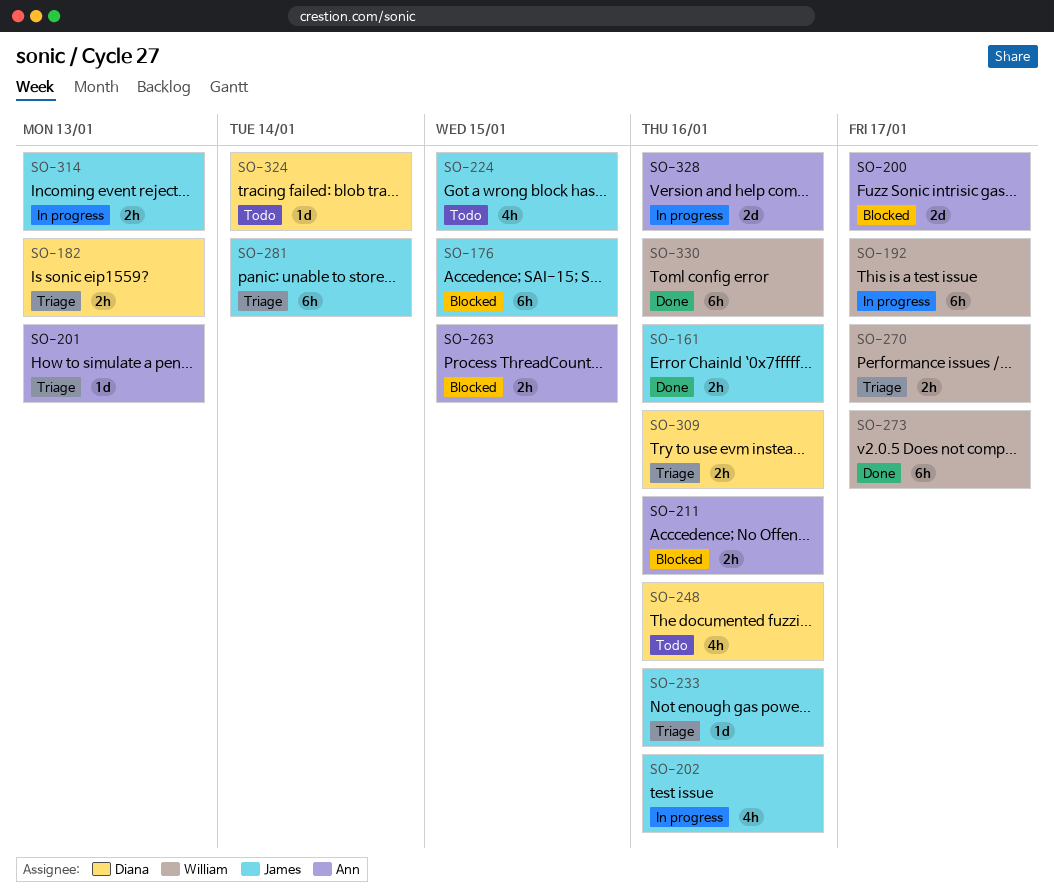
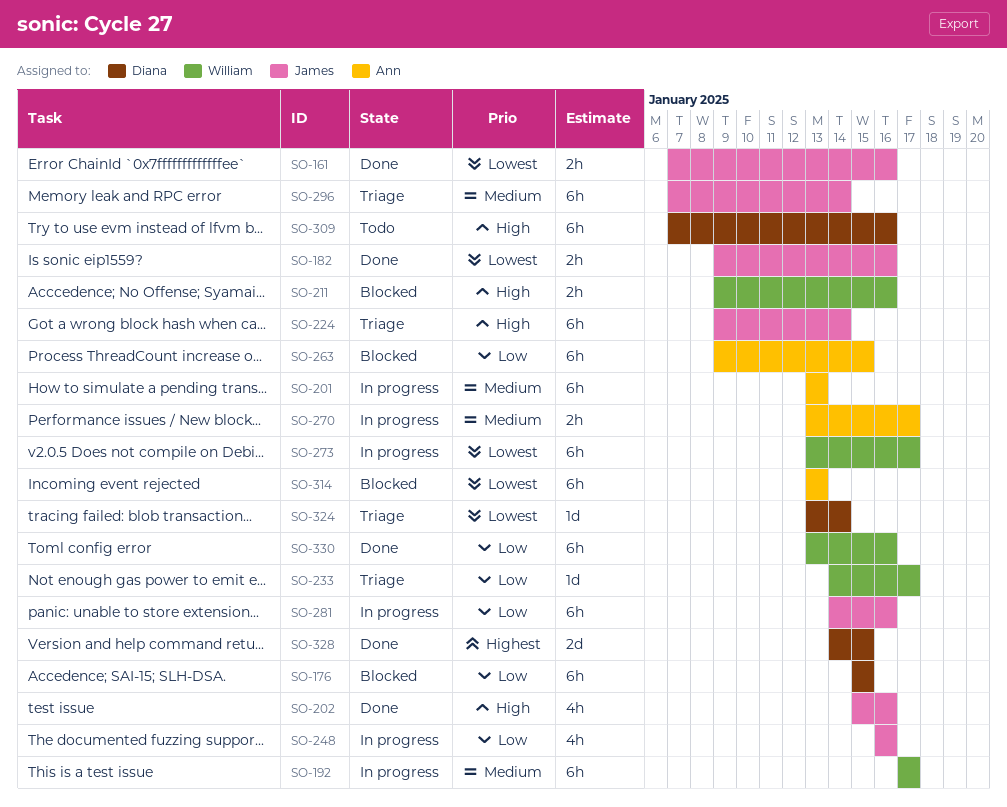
SO-176, owner: James -> Diana
SO-182, status: Triage -> Done
SO-182, owner: Diana -> James
SO-182, due: Jan 13 -> Jan 16
SO-200: present -> none
SO-201, status: Triage -> In progress
SO-201, estimate: 1d -> 6h
SO-202, status: In progress -> Done
SO-211, owner: Ann -> William
SO-224, status: Todo -> Triage
SO-224, estimate: 4h -> 6h
SO-224, due: Jan 15 -> Jan 14
SO-233, owner: James -> William
SO-233, due: Jan 16 -> Jan 17
SO-248, status: Todo -> In progress
SO-248, owner: Diana -> James
SO-263, estimate: 2h -> 6h
SO-270, status: Triage -> In progress
SO-270, owner: William -> Ann
SO-273, status: Done -> In progress
SO-281, status: Triage -> In progress
SO-281, due: Jan 14 -> Jan 16
SO-296: none -> present
SO-309, status: Triage -> Todo
SO-309, estimate: 2h -> 6h
SO-314, status: In progress -> Blocked
SO-314, owner: James -> Ann
SO-314, estimate: 2h -> 6h
SO-324, status: Todo -> Triage
SO-328, status: In progress -> Done
SO-328, owner: Ann -> Diana
SO-328, due: Jan 16 -> Jan 15

